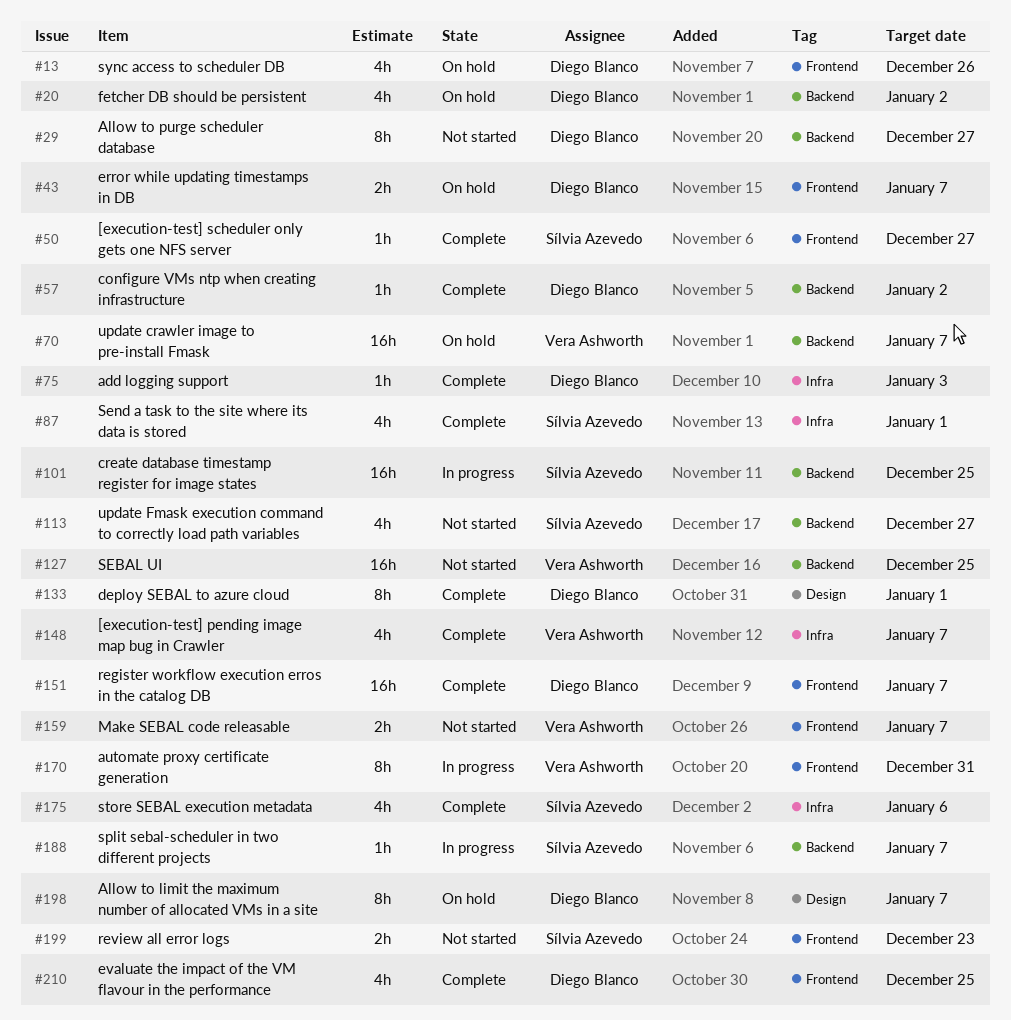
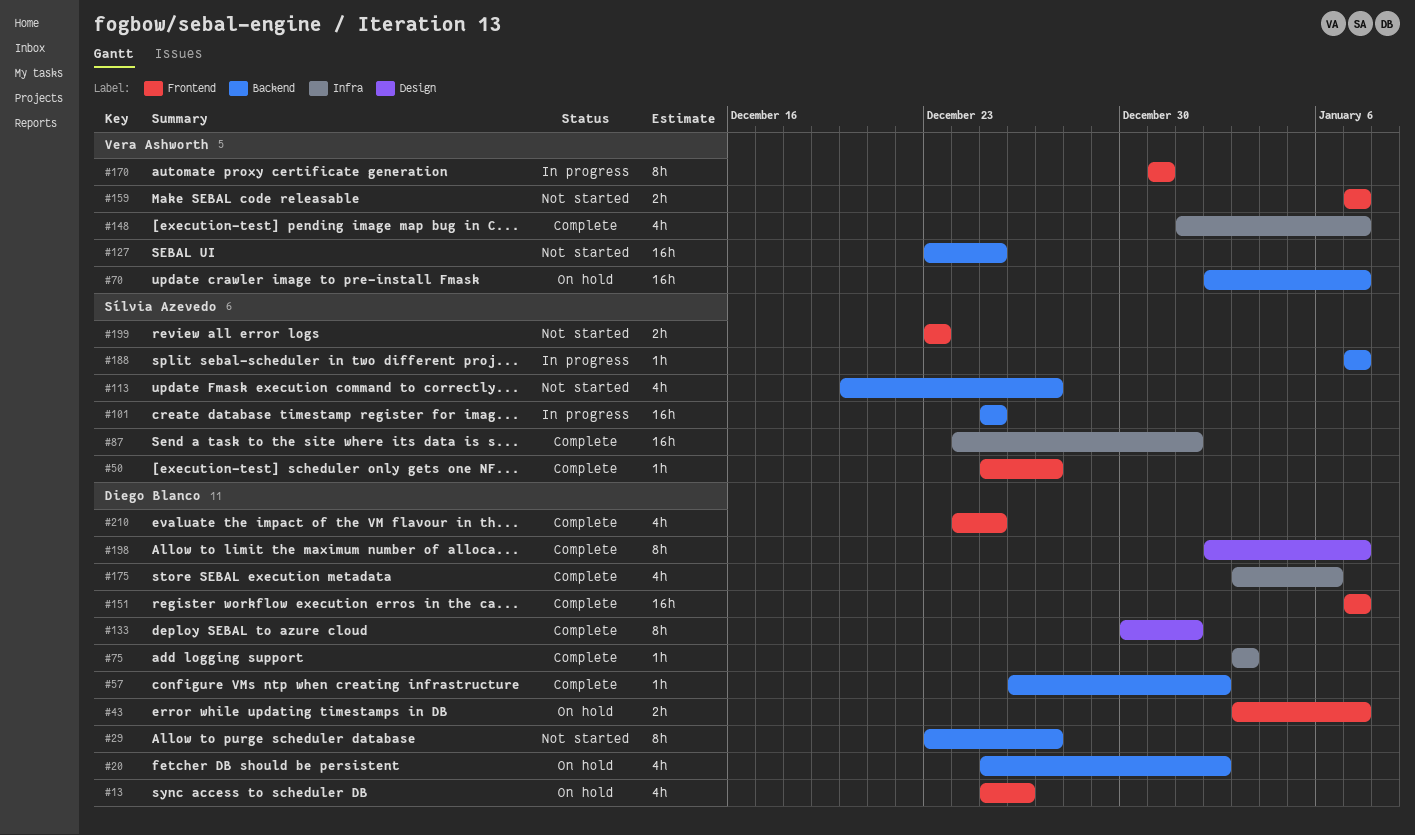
#87, estimate: 4h -> 16h
#175, owner: Sílvia Azevedo -> Diego Blanco
#198, status: On hold -> Complete

